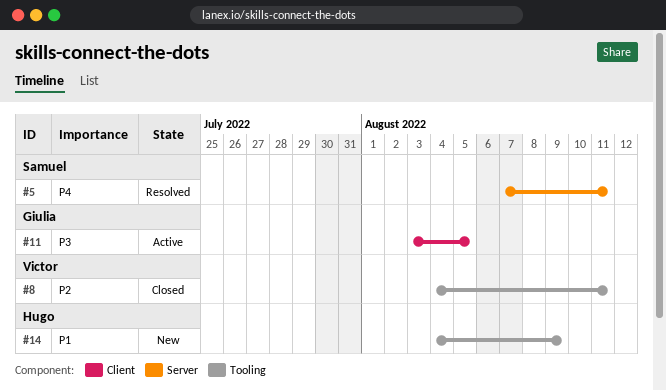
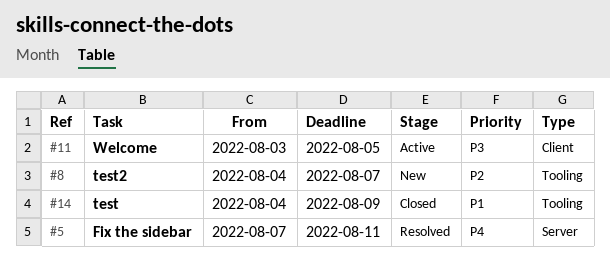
#8, status: Closed -> New
#8, due: Aug 11 -> Aug 7
#14, status: New -> Closed

